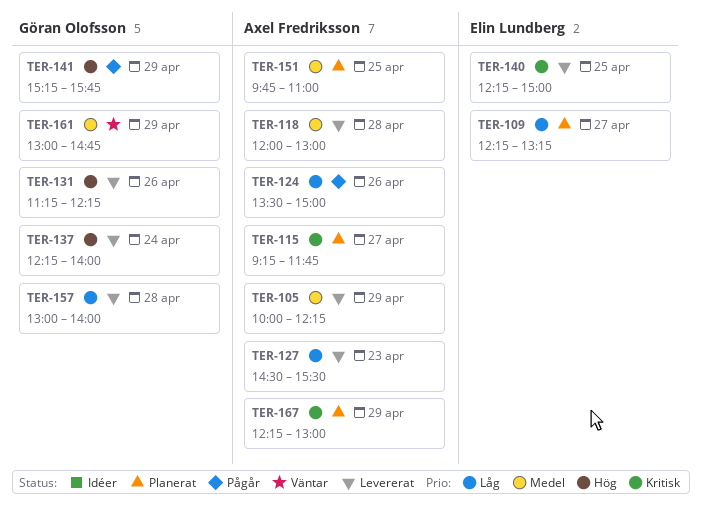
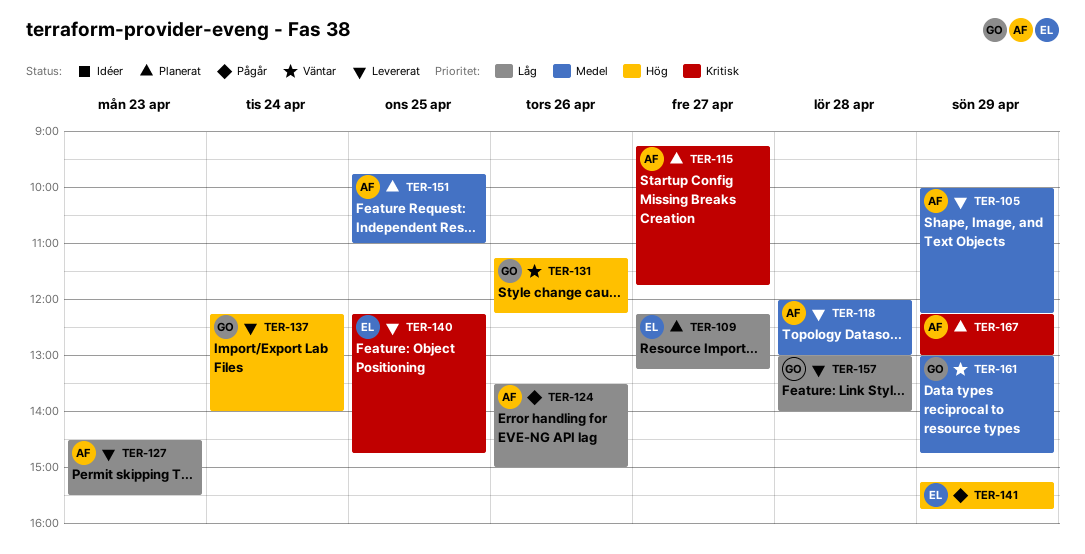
TER-131, status: Levererat -> Väntar
TER-140, ends: 15:00 -> 14:45
TER-141, owner: Göran Olofsson -> Elin Lundberg

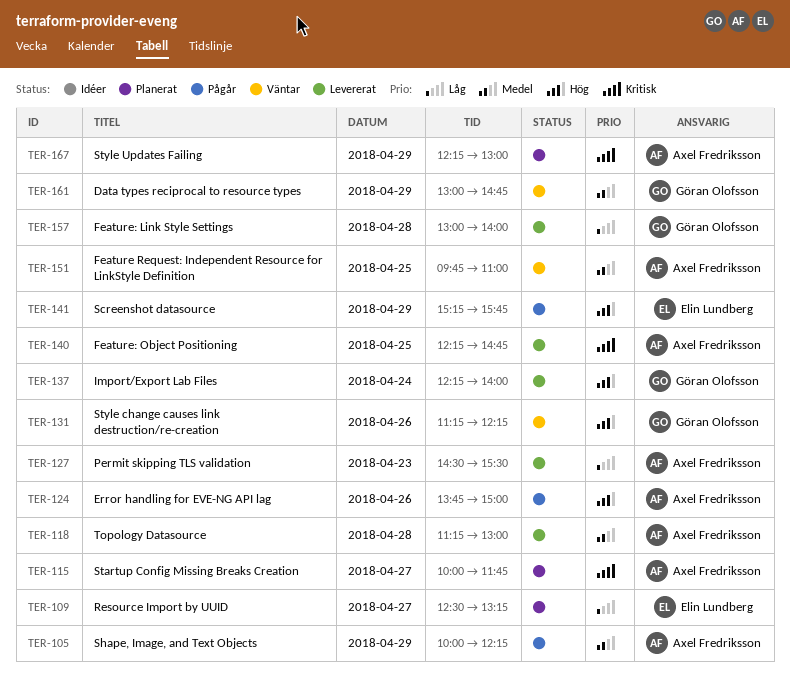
TER-105, status: Levererat -> Pågår
TER-109, begins: 12:15 -> 12:30
TER-115, begins: 09:15 -> 10:00
TER-118, begins: 12:00 -> 11:15
TER-124, priority: Låg -> Hög
TER-124, begins: 13:30 -> 13:45
TER-140, owner: Elin Lundberg -> Axel Fredriksson
TER-151, status: Planerat -> Väntar

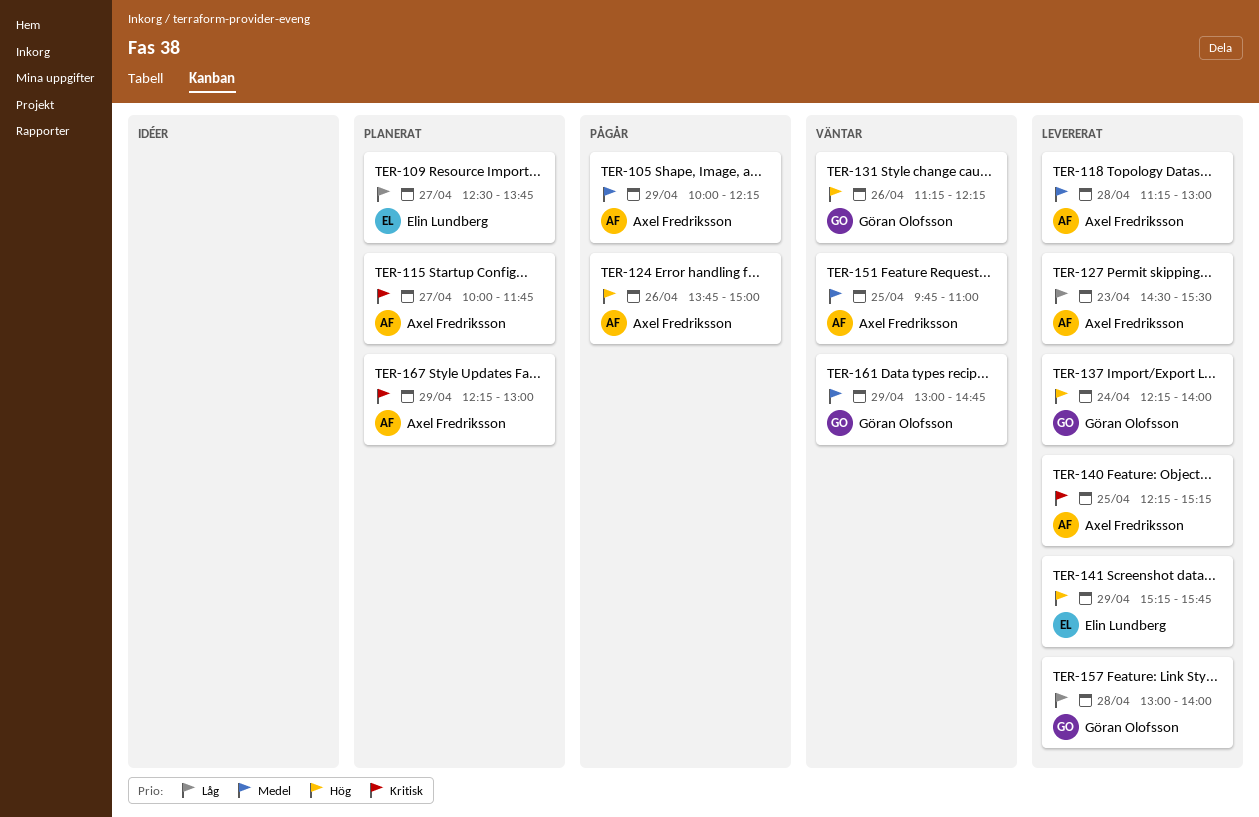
TER-109, ends: 13:15 -> 13:45
TER-140, ends: 14:45 -> 15:15
TER-141, status: Pågår -> Levererat

